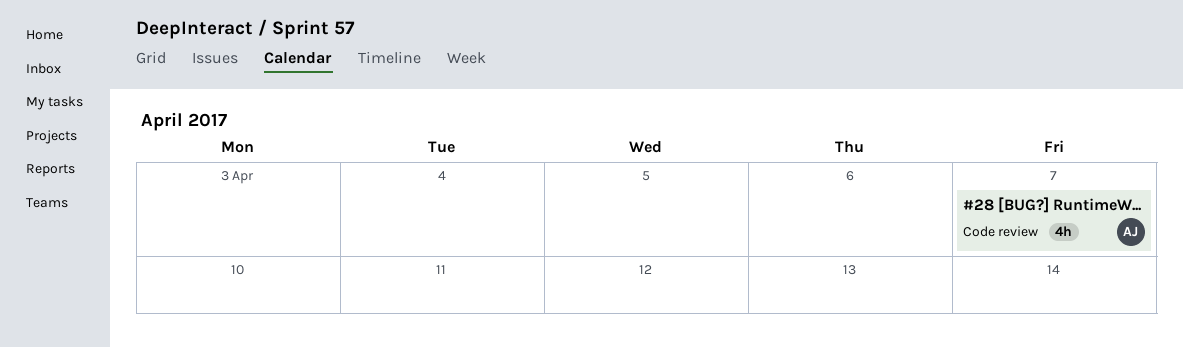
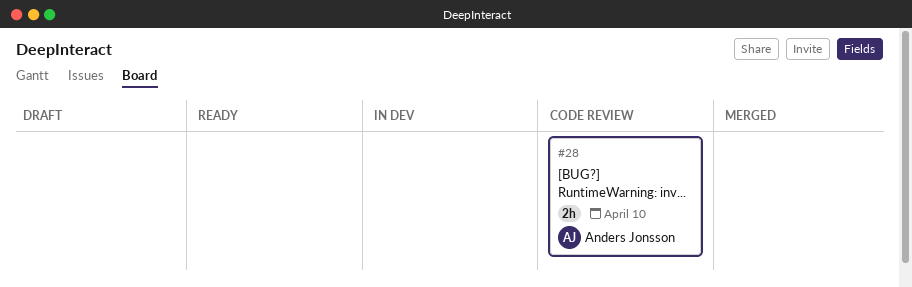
#28, estimate: 4h -> 2h
#28, due: Apr 7 -> Apr 10

